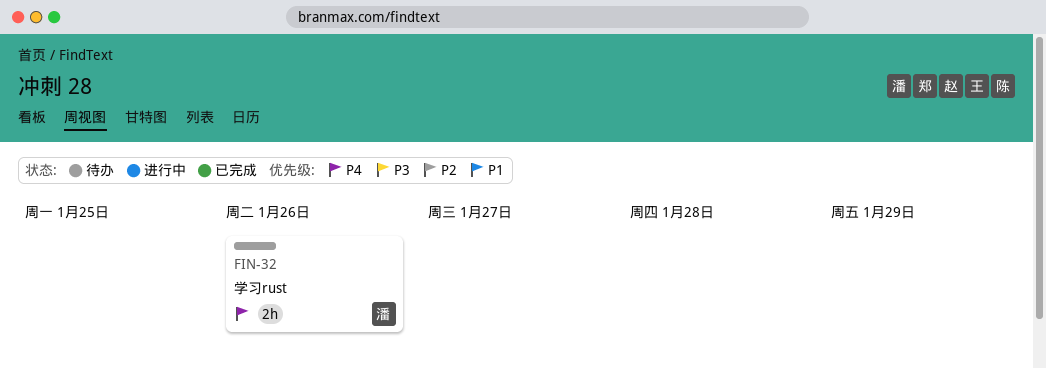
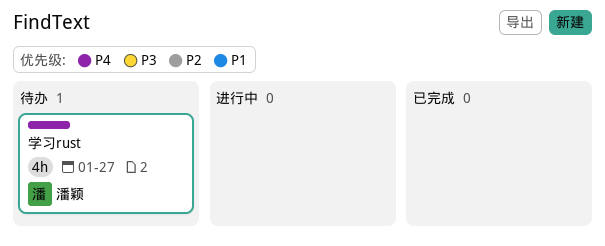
学习rust, estimate: 2h -> 4h
学习rust, due: Jan 26 -> Jan 27

